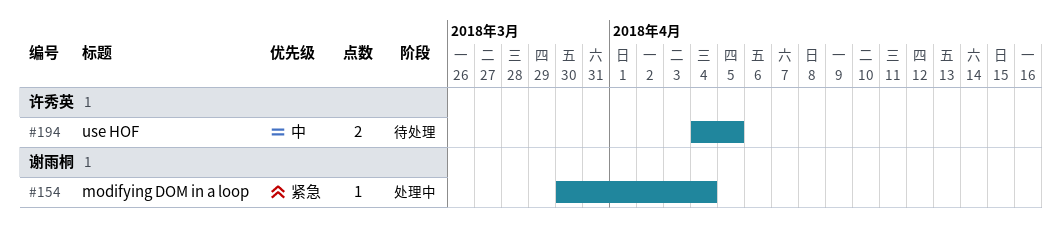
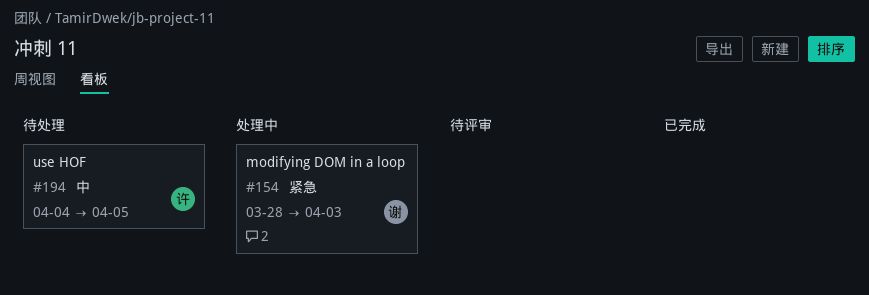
#154, start: Mar 30 -> Mar 28
#154, due: Apr 4 -> Apr 3

